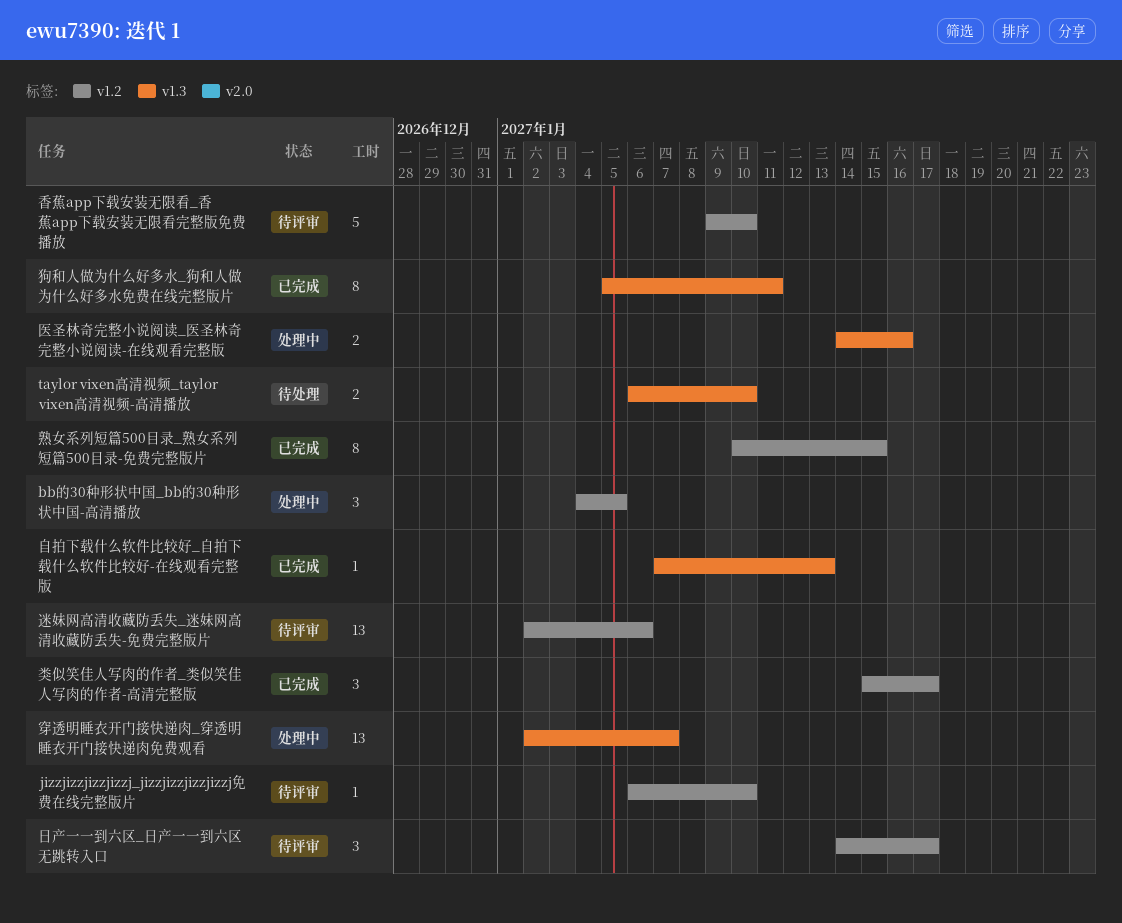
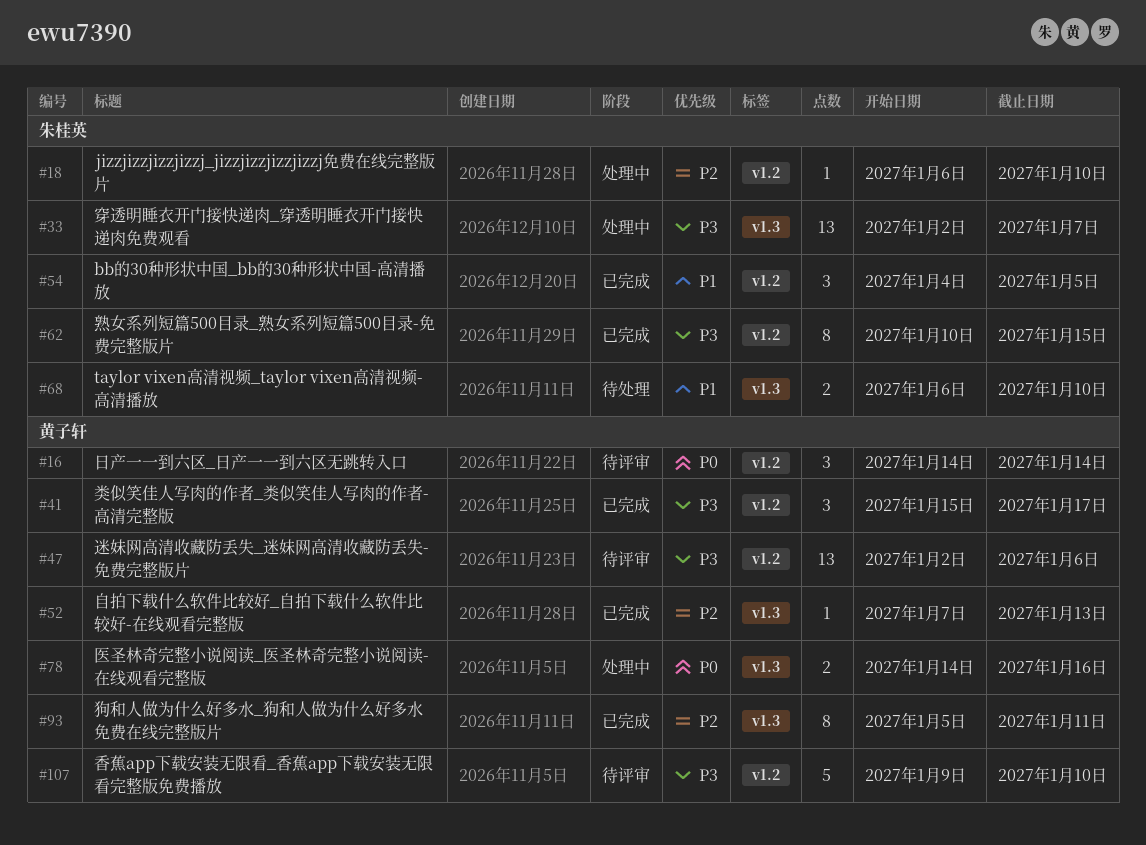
bb的30种形状中国_bb的30种形状中国-高清播放, status: 处理中 -> 已完成
jizzjizzjizzjizzj_jizzjizzjizzjizzj免费在线完整版片, status: 待评审 -> 处理中
日产一一到六区_日产一一到六区无跳转入口, due: Jan 17 -> Jan 14

